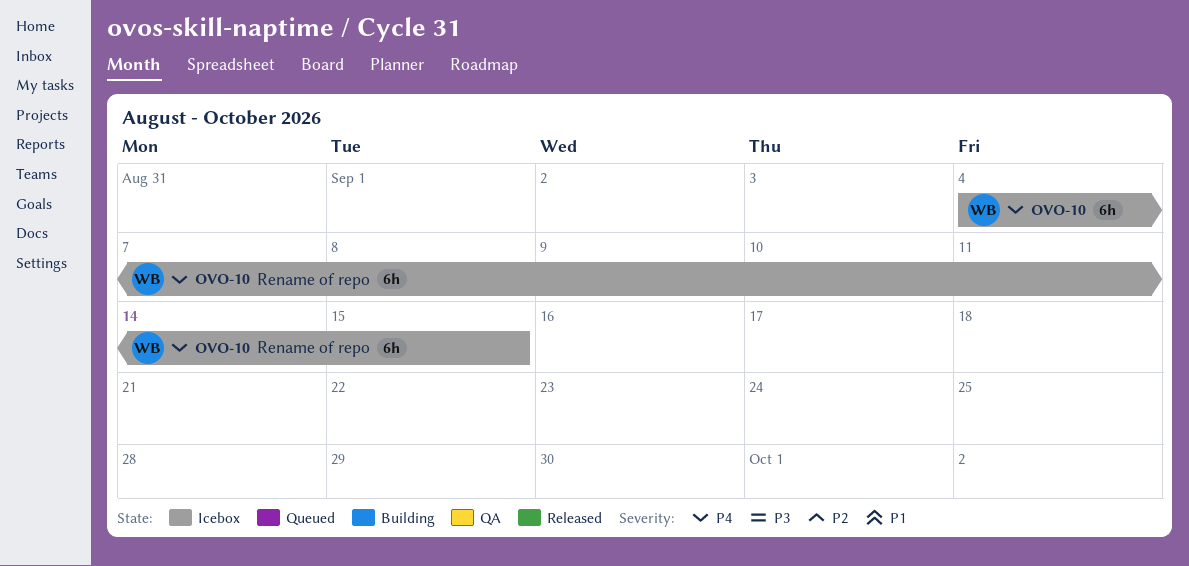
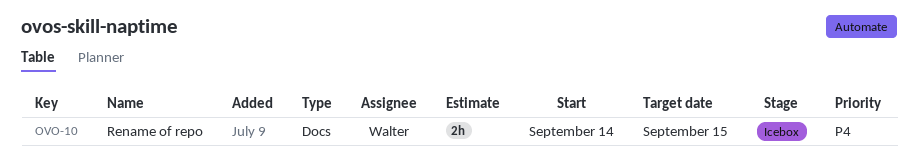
OVO-10, estimate: 6h -> 2h
OVO-10, start: Sep 4 -> Sep 14

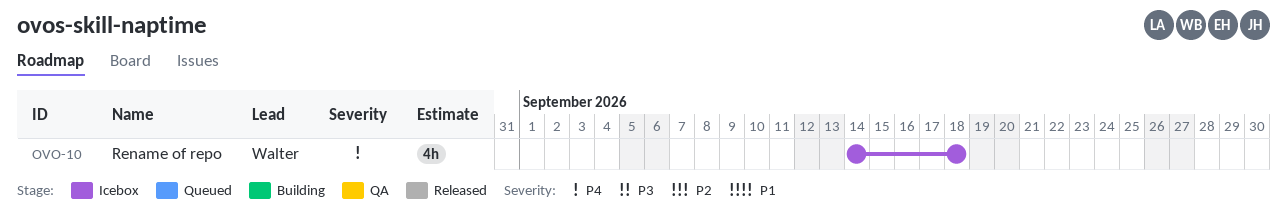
OVO-10, estimate: 2h -> 4h
OVO-10, due: Sep 15 -> Sep 18

